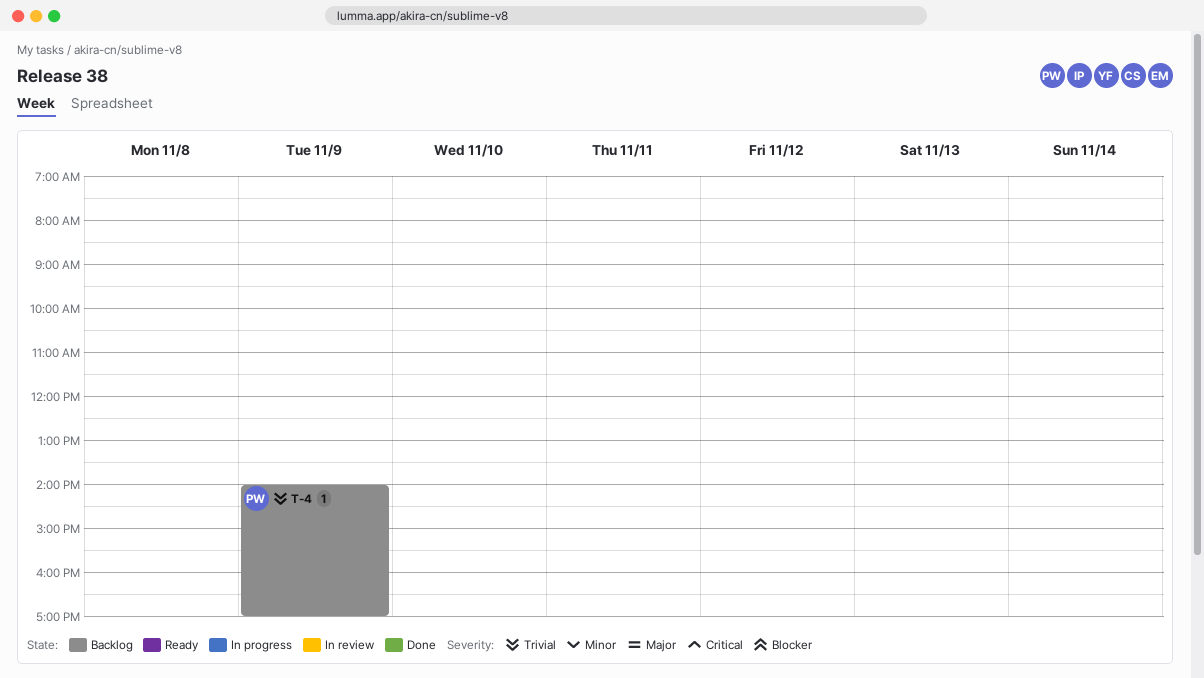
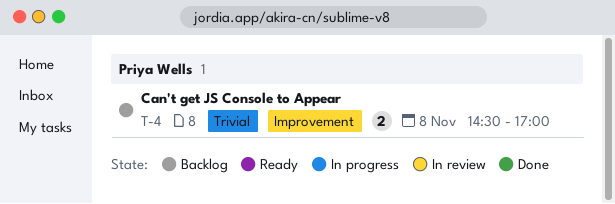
T-4, estimate: 1 -> 2
T-4, day: Nov 9 -> Nov 8
T-4, begins: 14:00 -> 14:30

